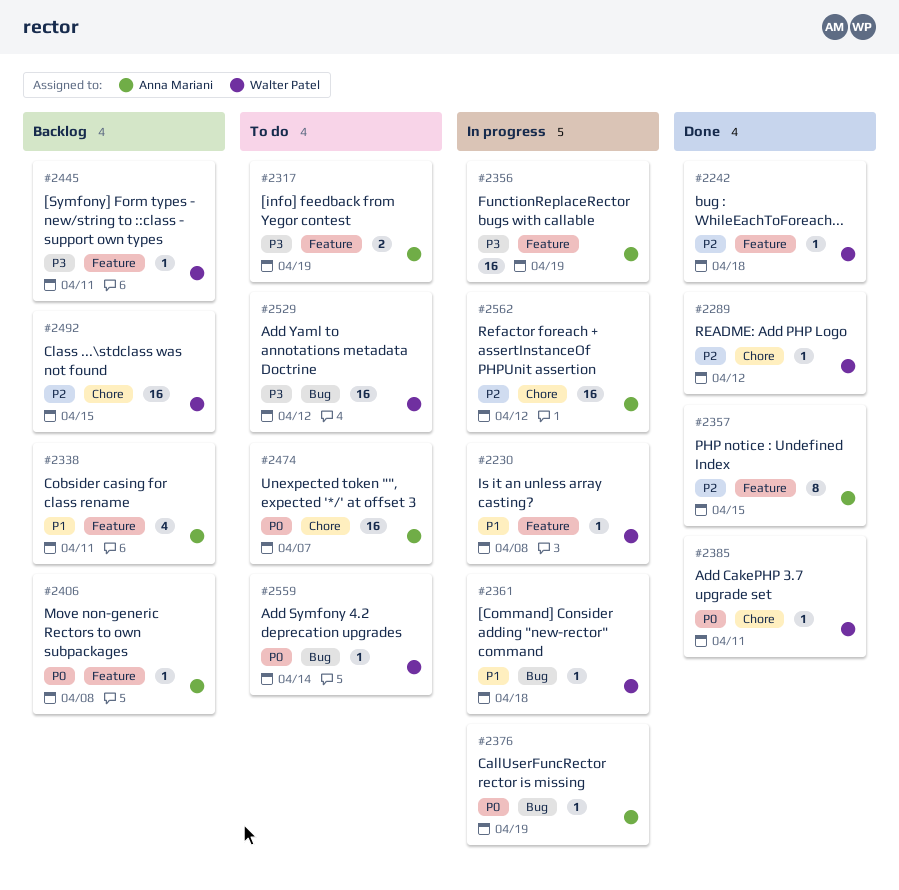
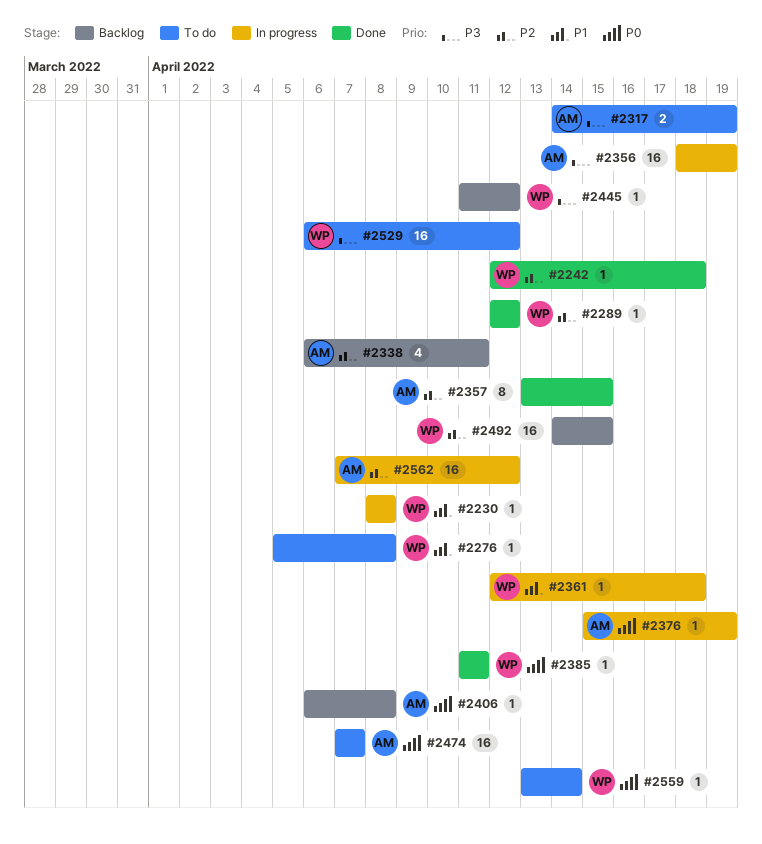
#2276: none -> present
#2338, priority: P1 -> P2
#2445, due: Apr 11 -> Apr 12

